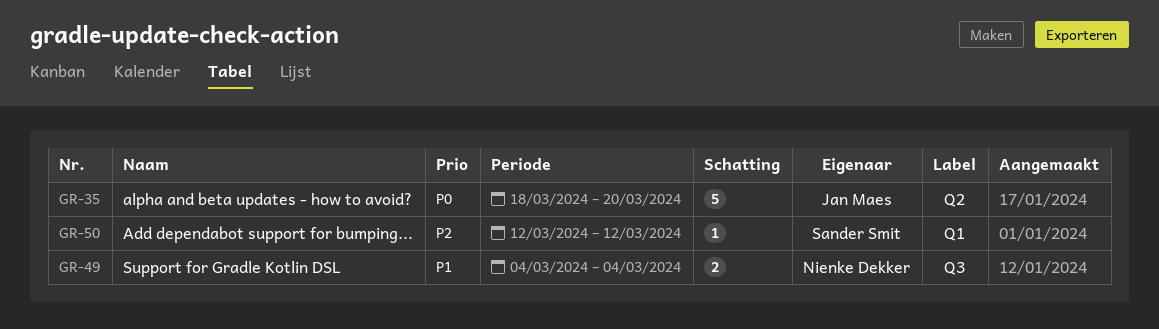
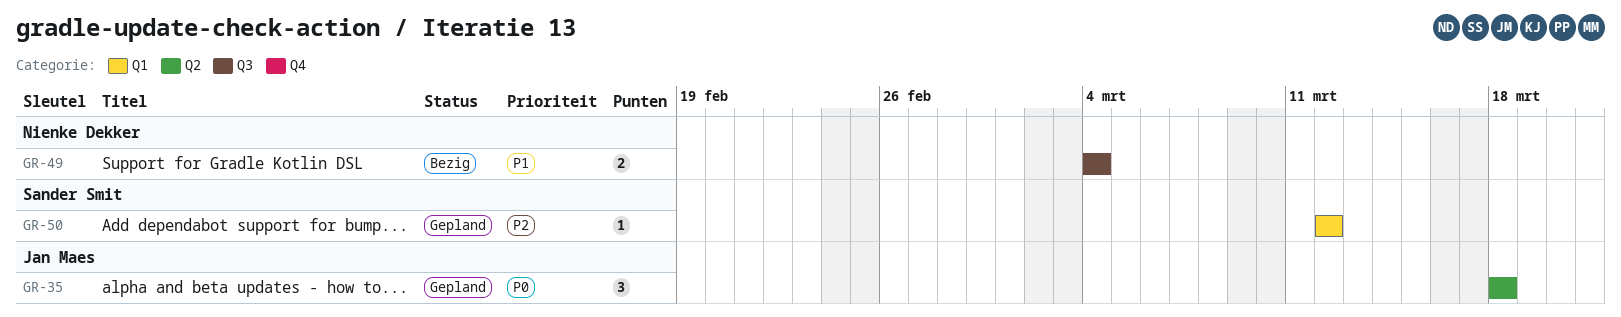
GR-35, estimate: 5 -> 3
GR-35, due: Mar 20 -> Mar 18

